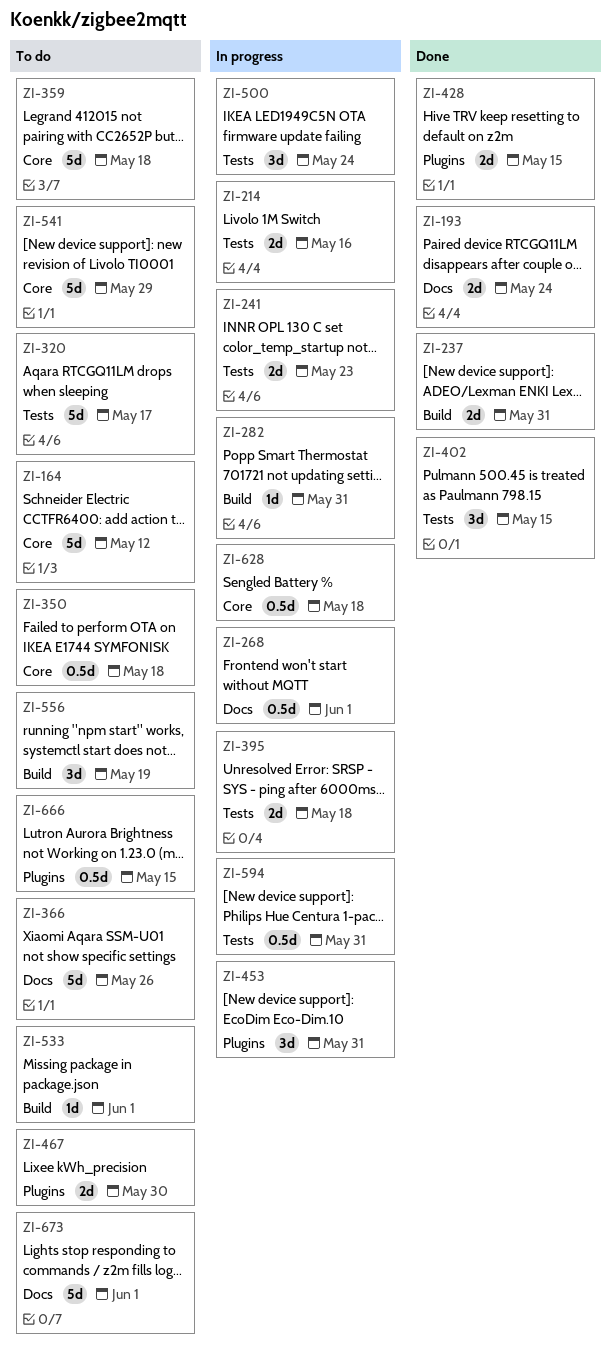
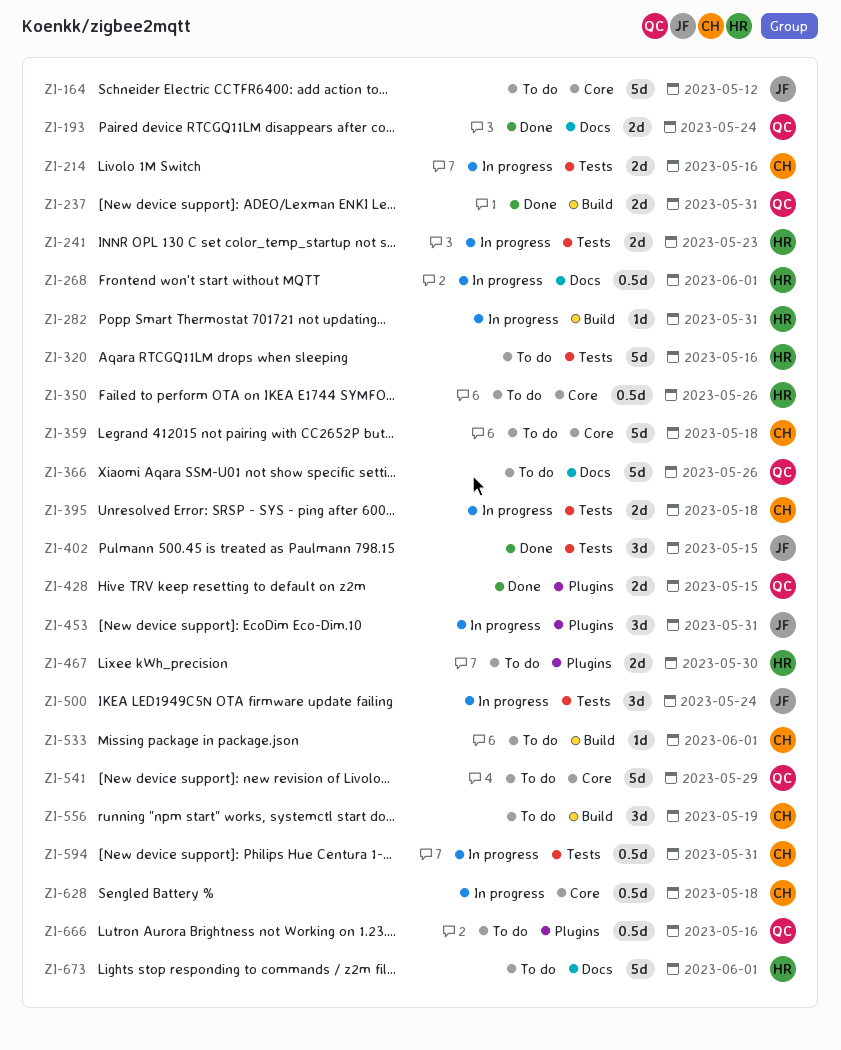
ZI-320, due: May 17 -> May 16
ZI-350, due: May 18 -> May 26
ZI-666, due: May 15 -> May 16

